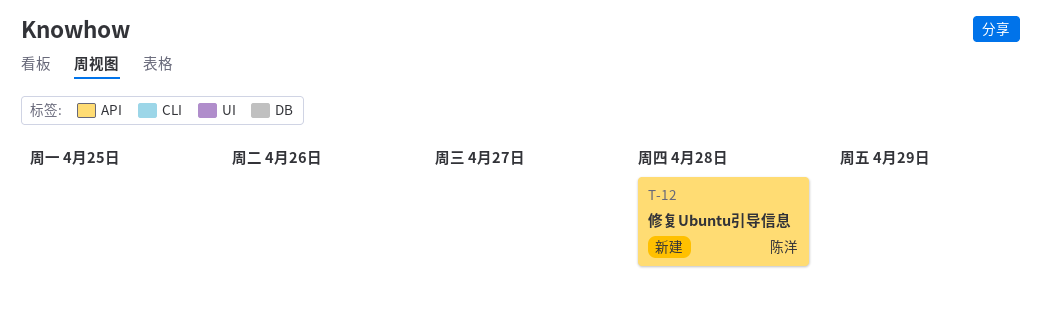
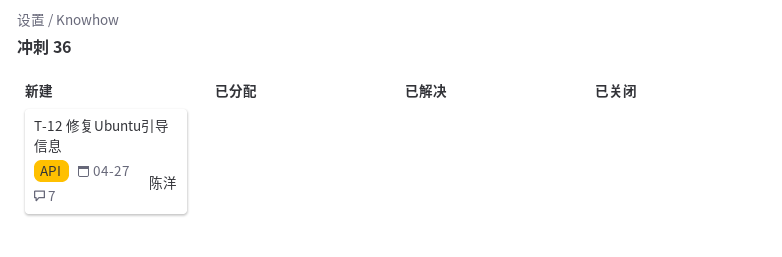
T-12, due: Apr 28 -> Apr 27

